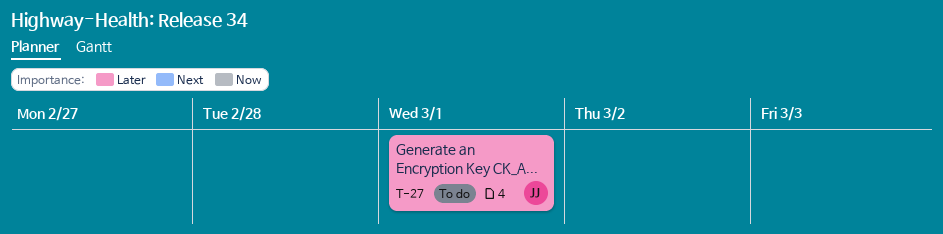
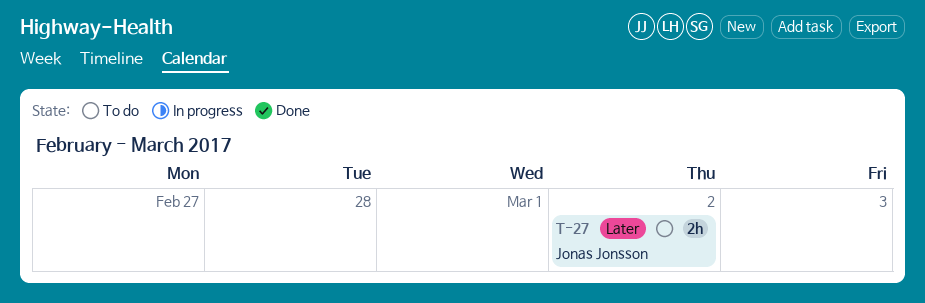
T-27, due: Mar 1 -> Mar 2

